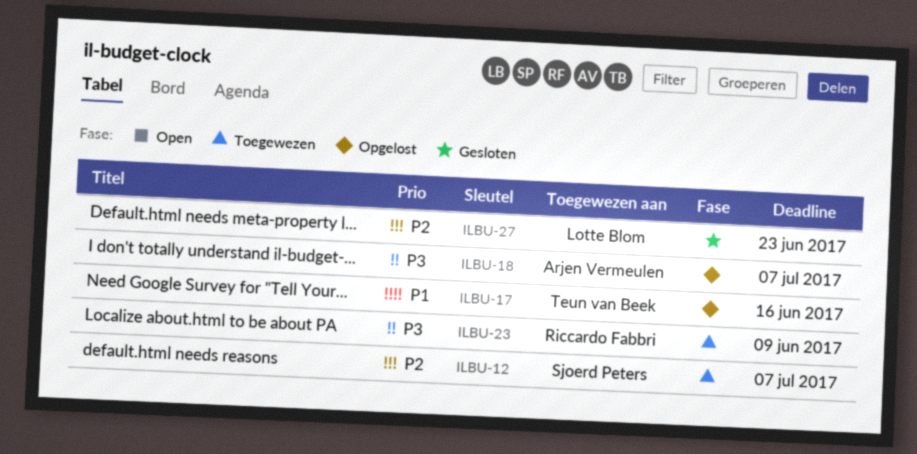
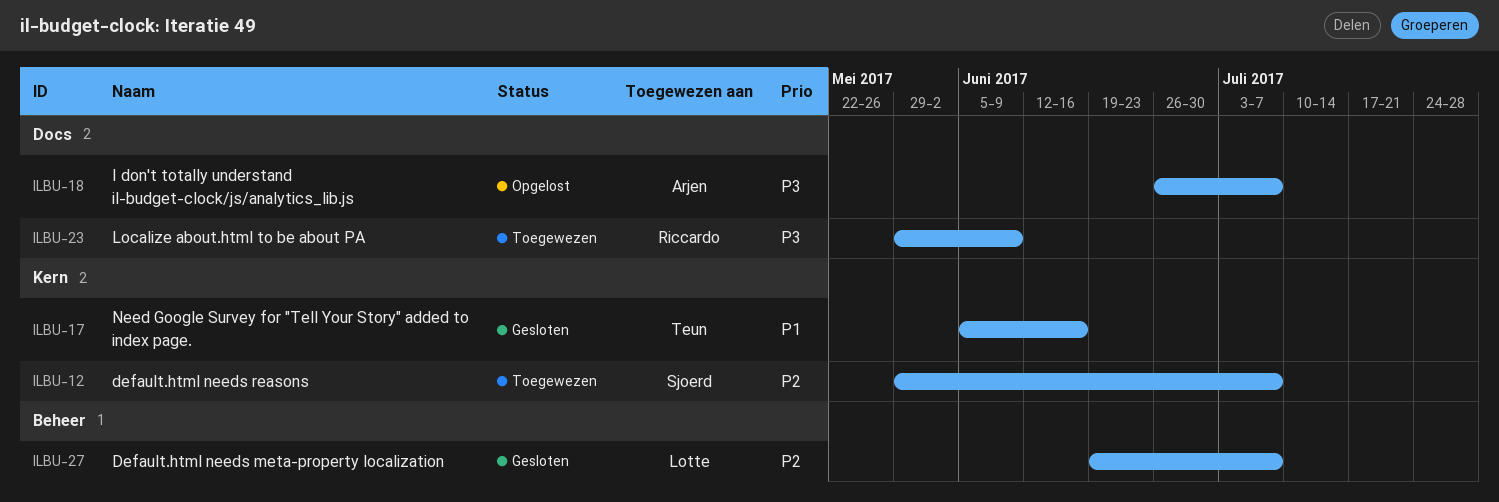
ILBU-17, status: Opgelost -> Gesloten
ILBU-27, due: Jun 23 -> Jul 7

